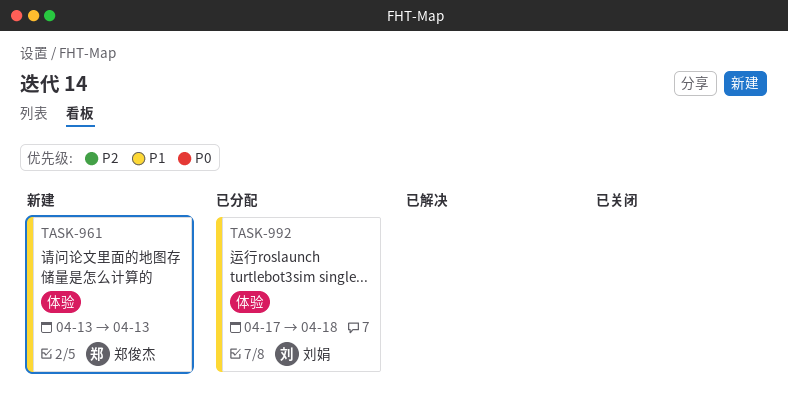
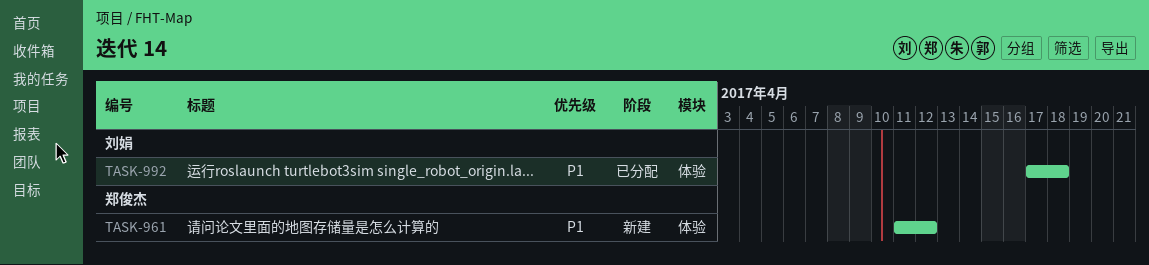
TASK-961, start: Apr 13 -> Apr 11
TASK-961, due: Apr 13 -> Apr 12

